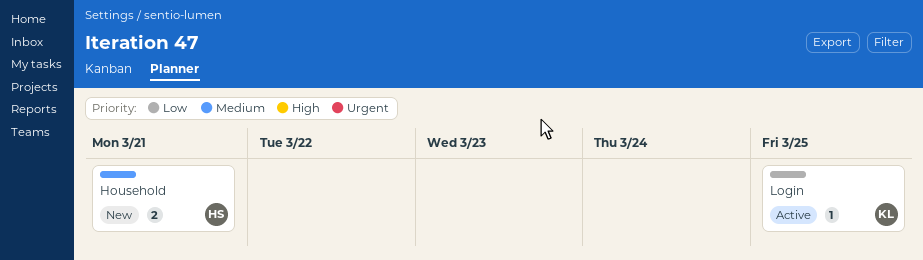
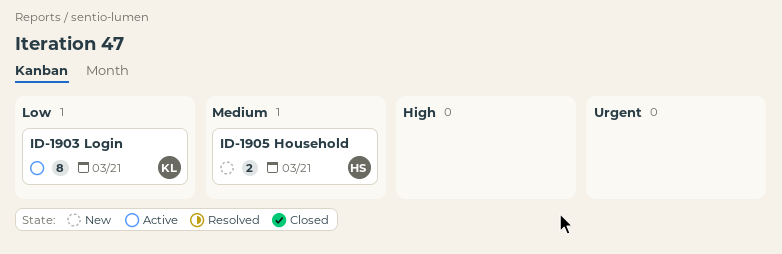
Login, estimate: 1 -> 8
Login, due: Mar 25 -> Mar 21

